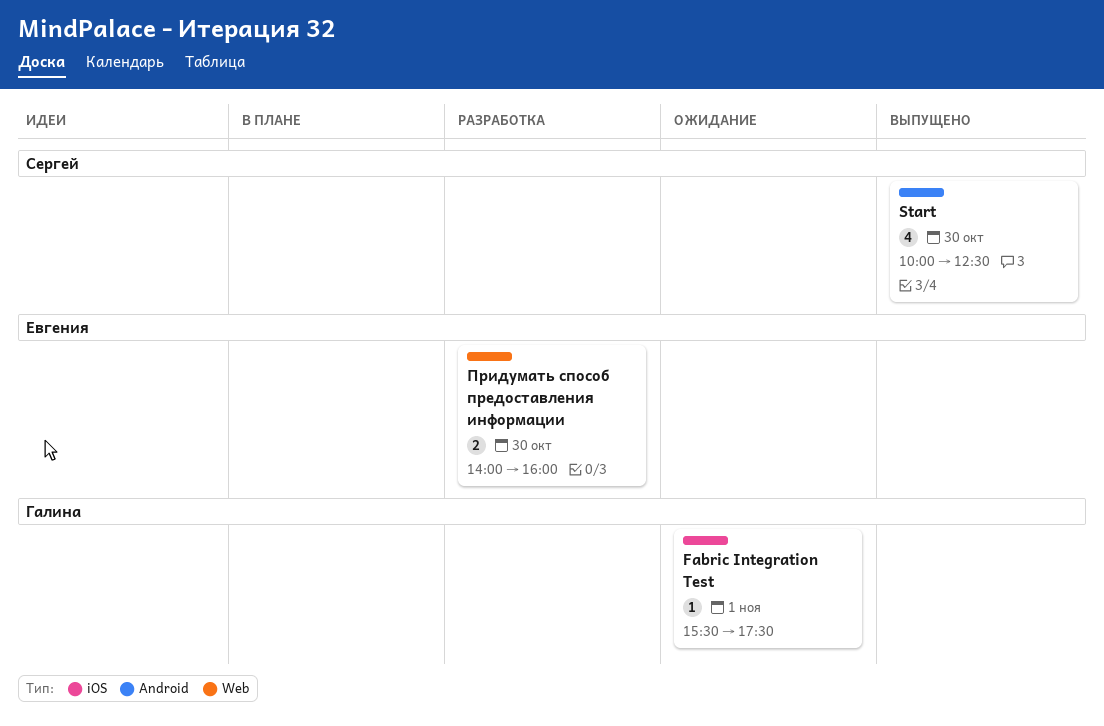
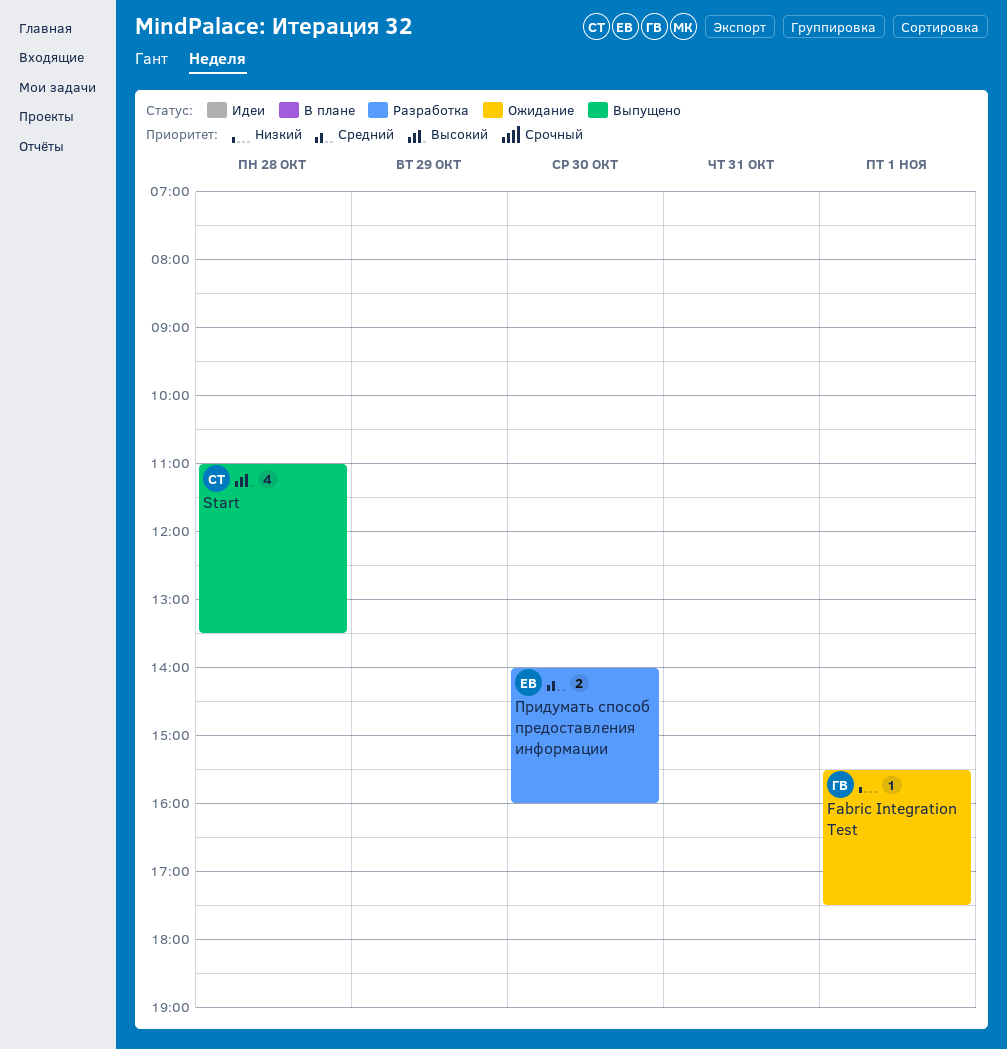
Start, day: Oct 30 -> Oct 28
Start, begins: 10:00 -> 11:00
Start, ends: 12:30 -> 13:30

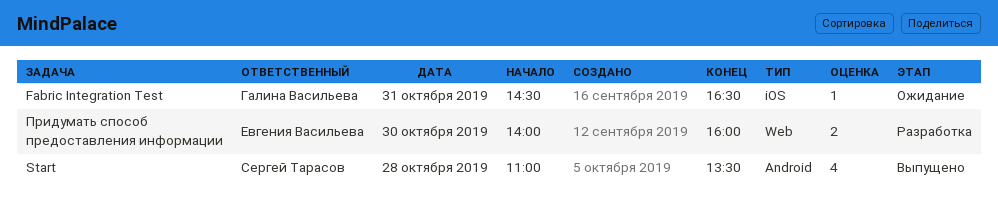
Fabric Integration Test, day: Nov 1 -> Oct 31
Fabric Integration Test, begins: 15:30 -> 14:30
Fabric Integration Test, ends: 17:30 -> 16:30

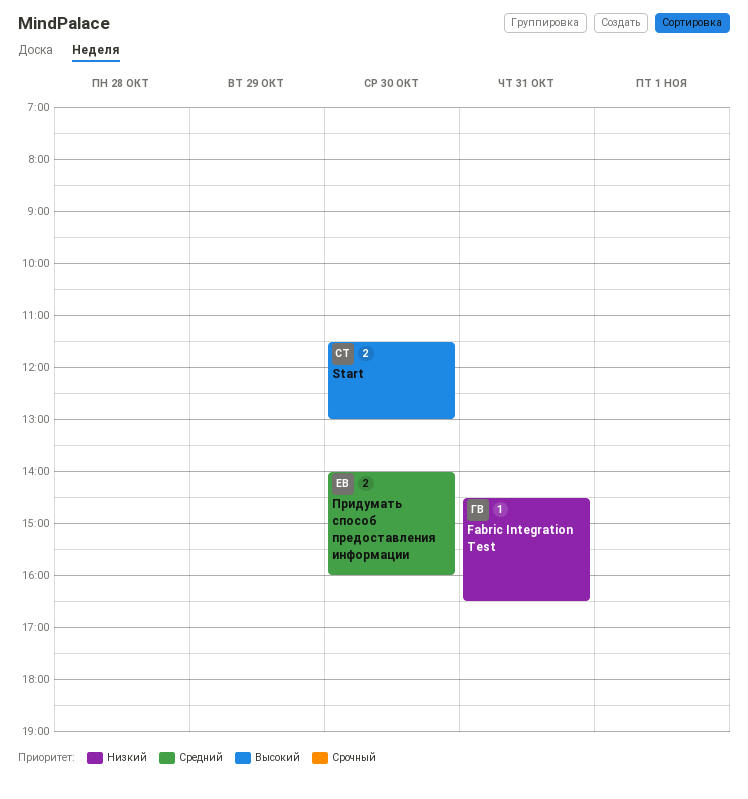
Start, estimate: 4 -> 2
Start, day: Oct 28 -> Oct 30
Start, begins: 11:00 -> 11:30
Start, ends: 13:30 -> 13:00

